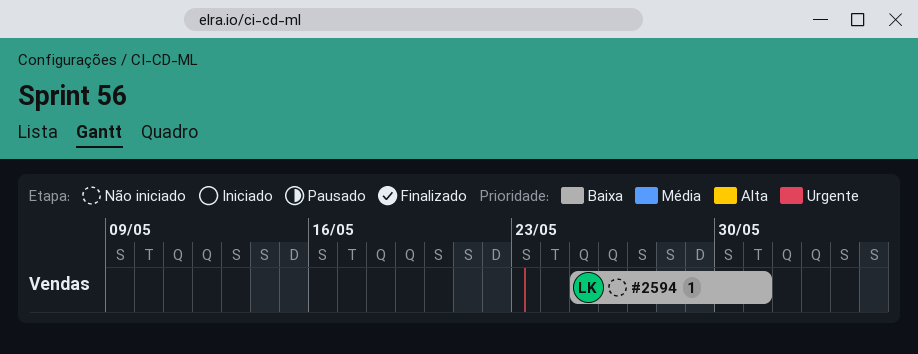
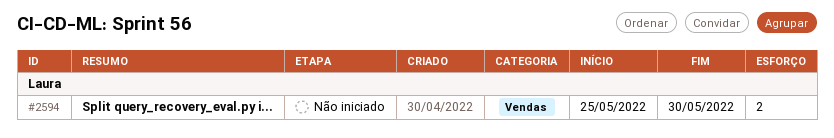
#2594, estimate: 1 -> 2
#2594, due: May 31 -> May 30

